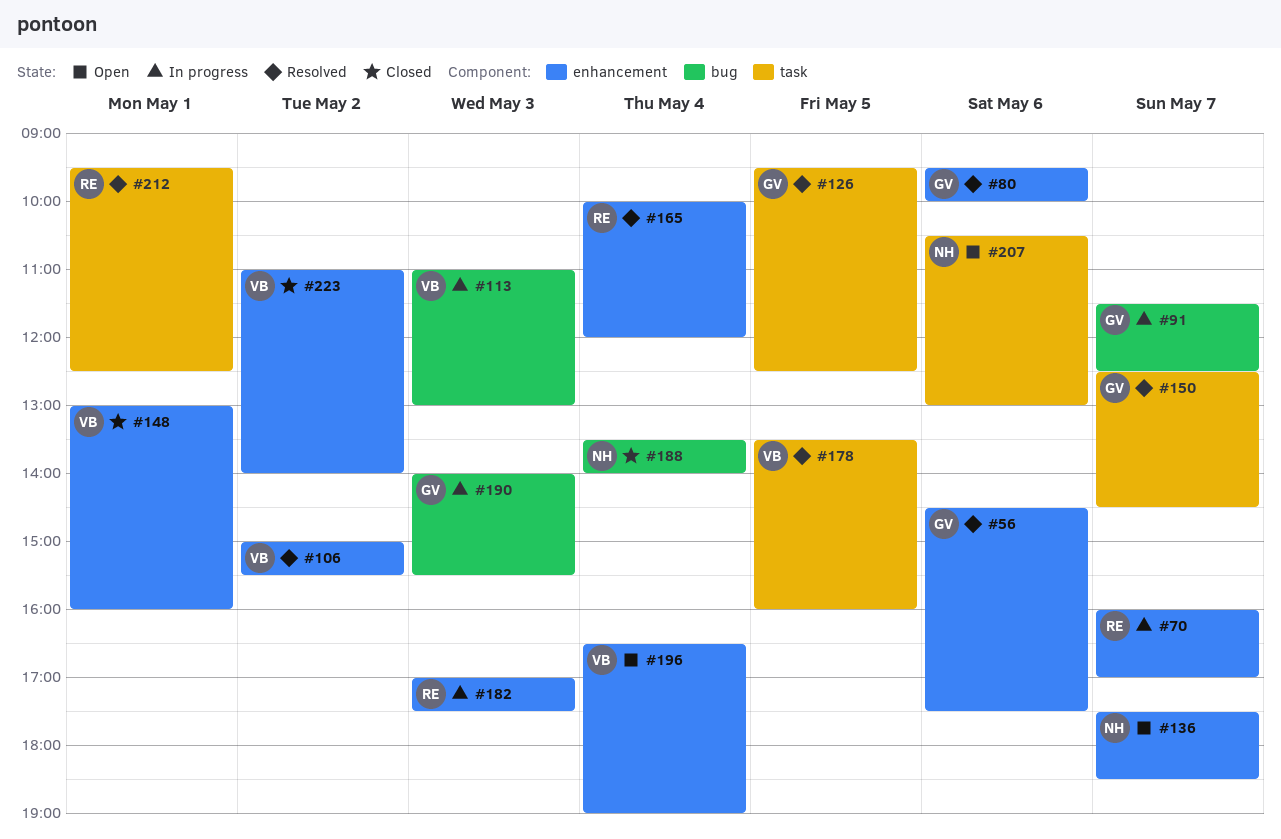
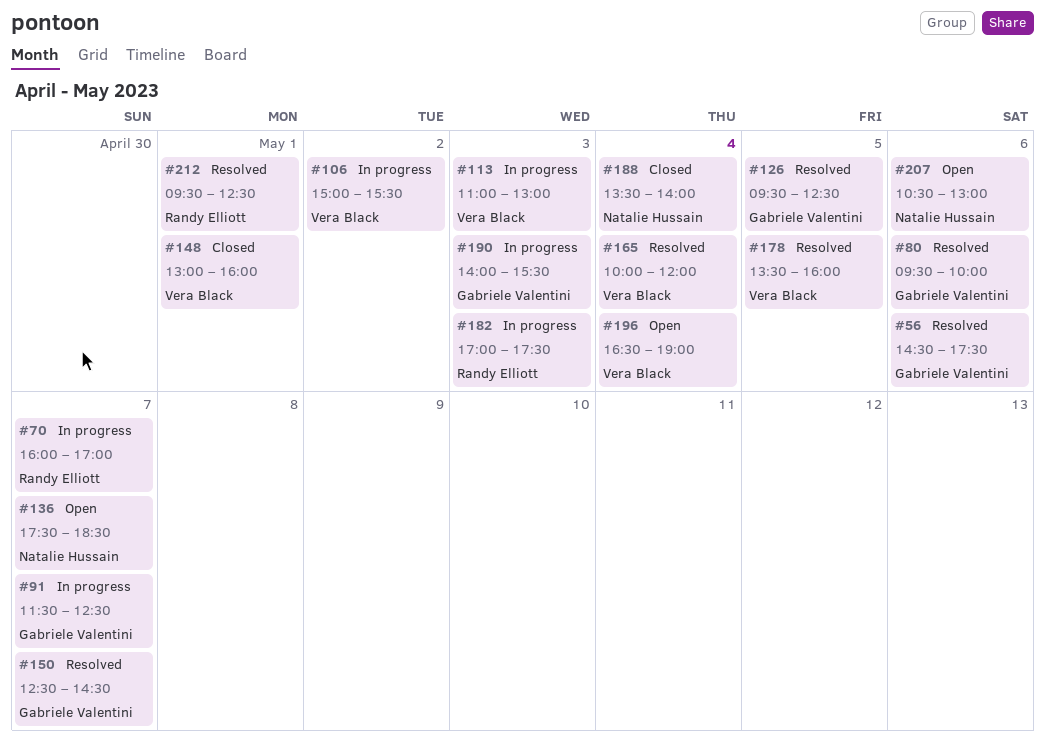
#106, status: Resolved -> In progress
#165, owner: Randy Elliott -> Vera Black
#223: present -> none

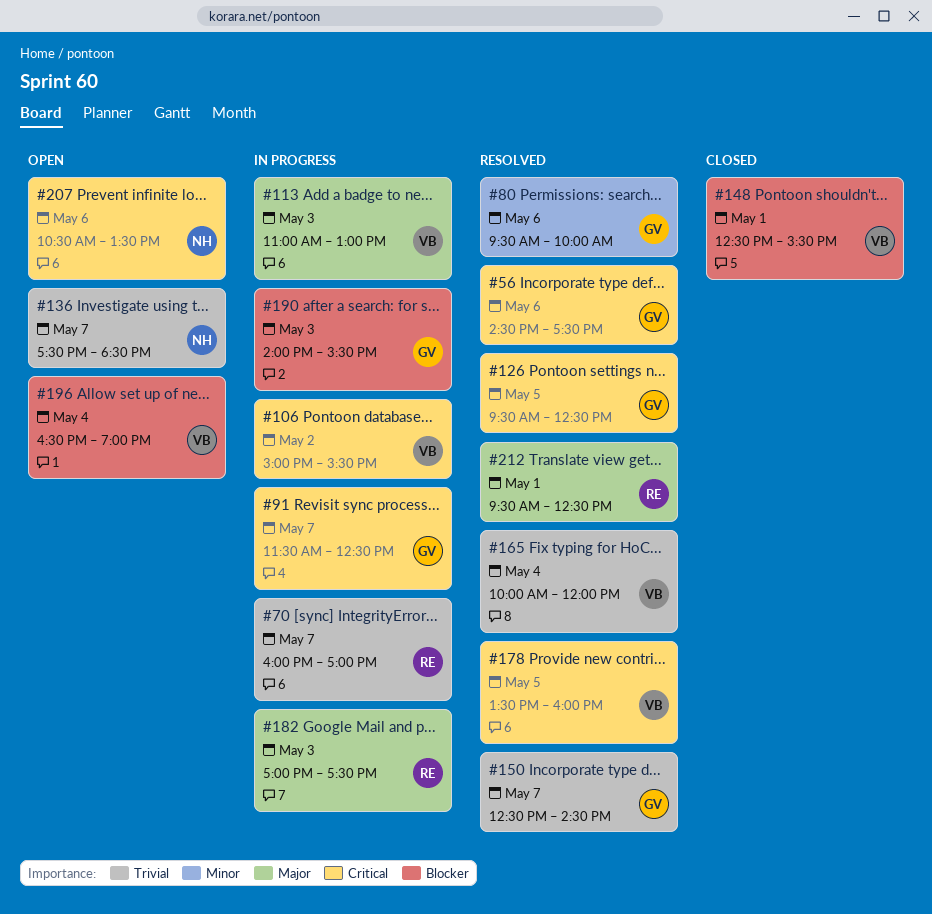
#148, begins: 13:00 -> 12:30
#148, ends: 16:00 -> 15:30
#188: present -> none
#207, ends: 13:00 -> 13:30

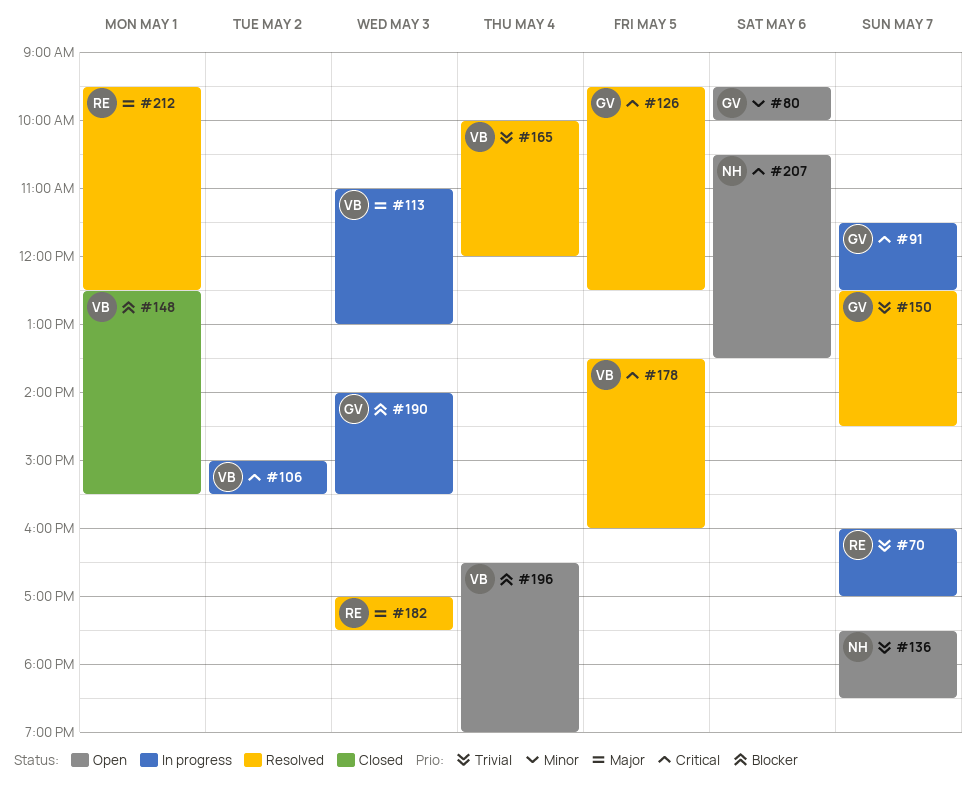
#56: present -> none
#80, status: Resolved -> Open
#182, status: In progress -> Resolved

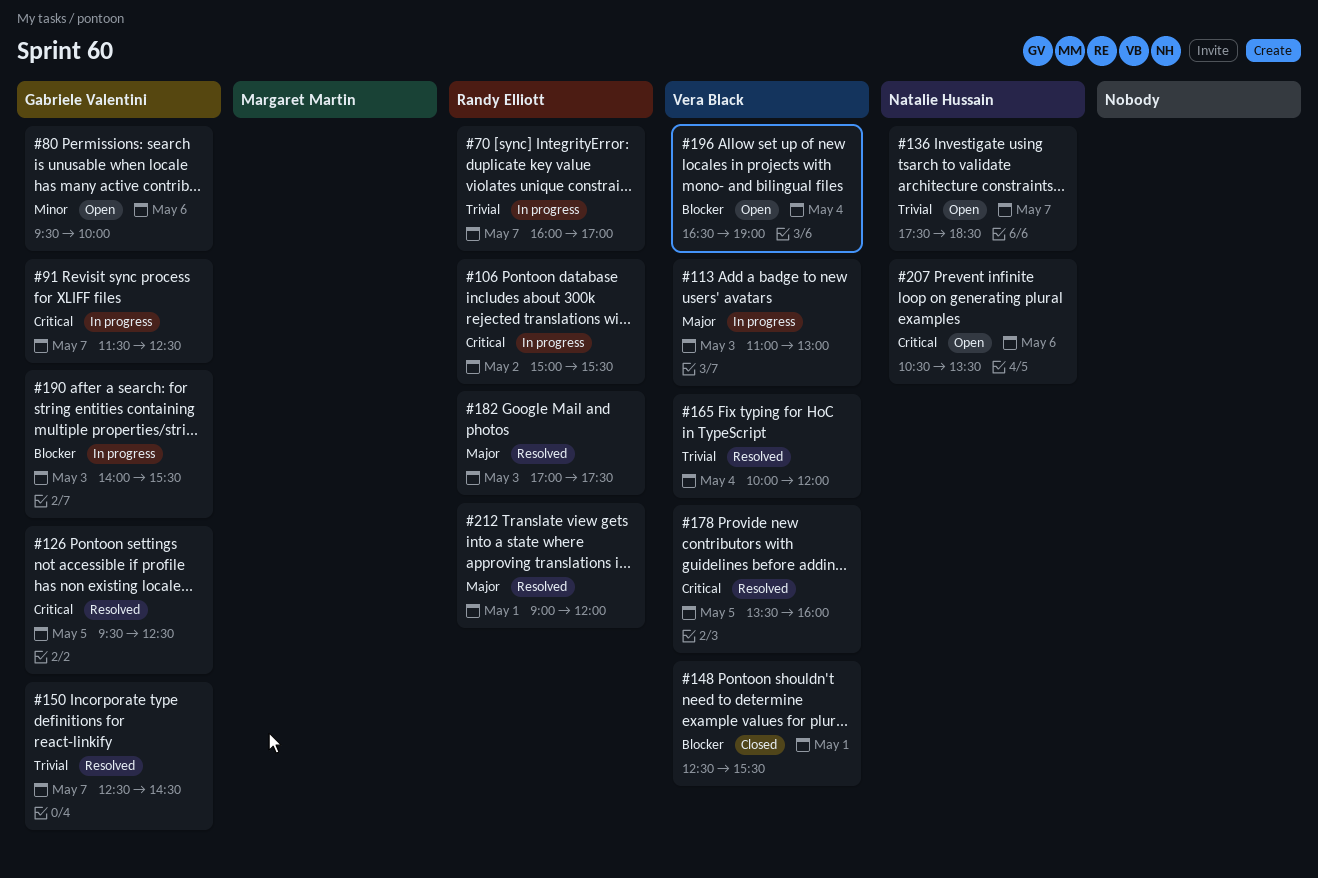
#106, owner: Vera Black -> Randy Elliott
#212, begins: 09:30 -> 09:00
#212, ends: 12:30 -> 12:00

